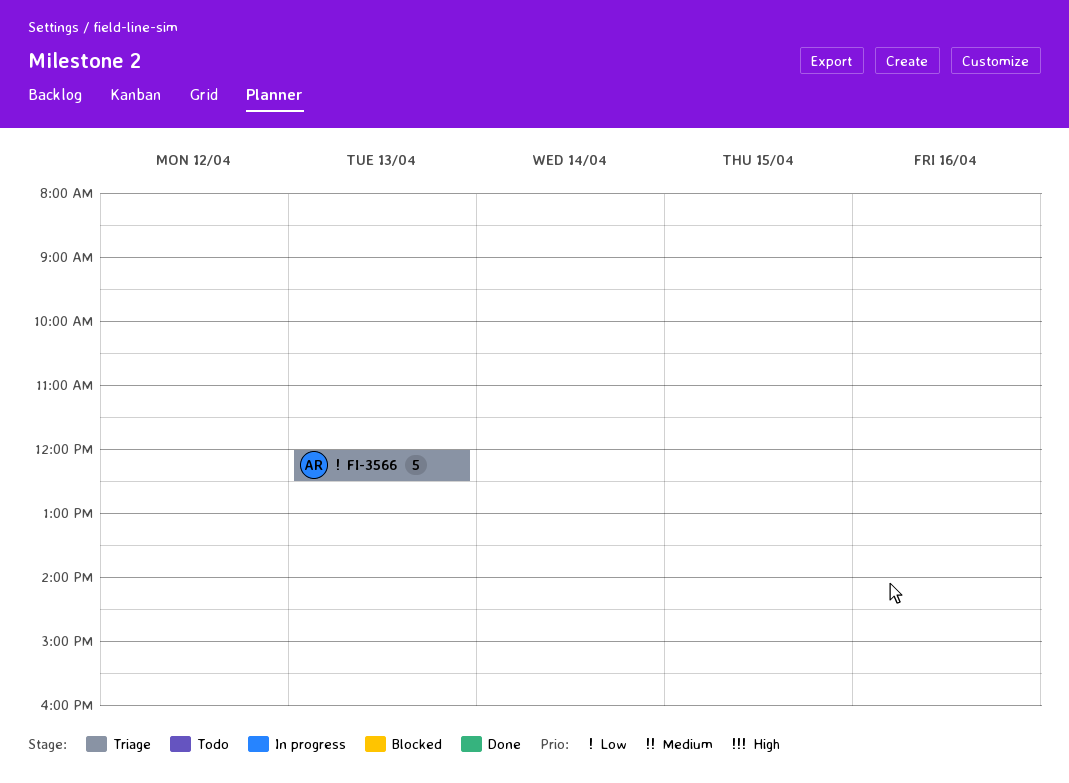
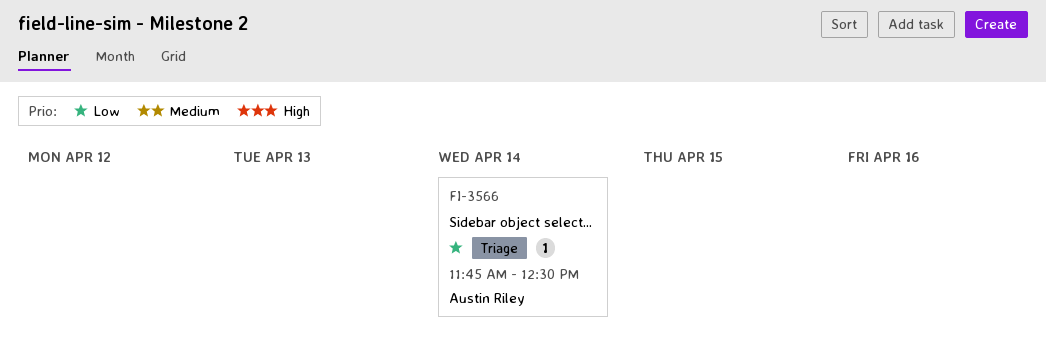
FI-3566, estimate: 5 -> 1
FI-3566, day: Apr 13 -> Apr 14
FI-3566, begins: 12:00 -> 11:45

